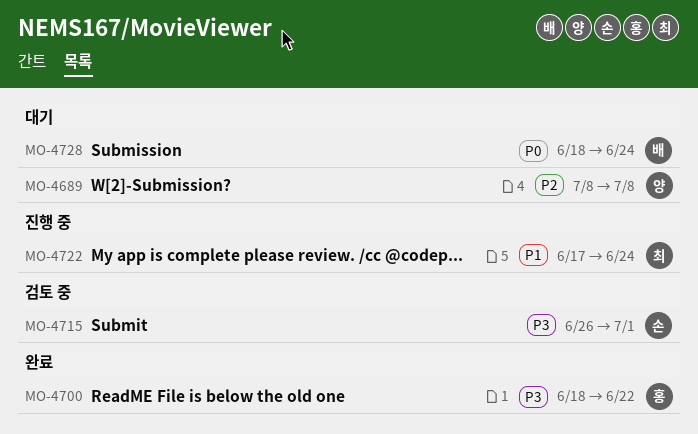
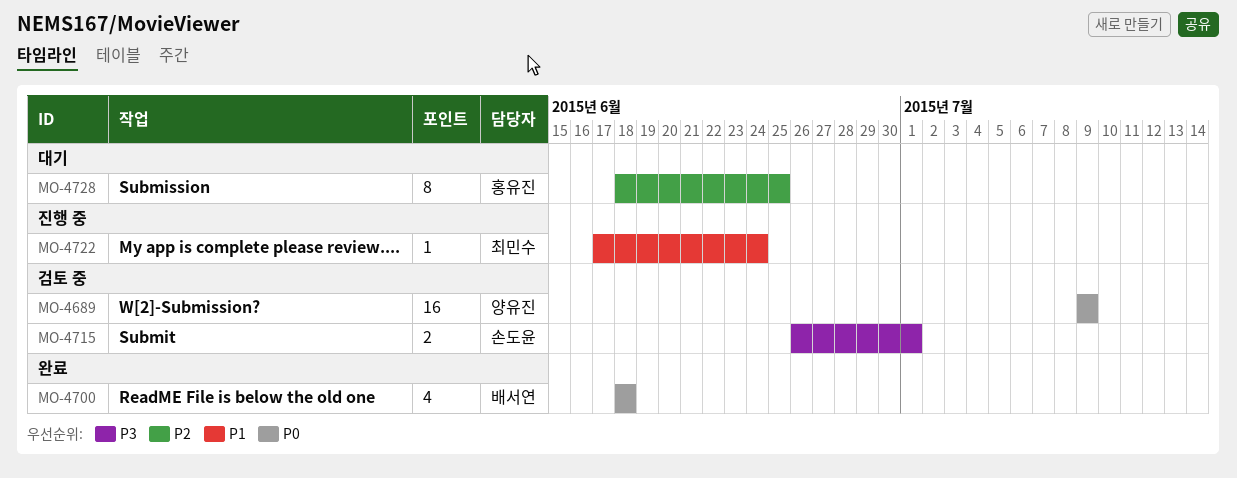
MO-4689, status: 대기 -> 검토 중
MO-4689, priority: P2 -> P0
MO-4689, start: Jul 8 -> Jul 9
MO-4689, due: Jul 8 -> Jul 9
MO-4700, owner: 홍유진 -> 배서연
MO-4700, priority: P3 -> P0
MO-4700, due: Jun 22 -> Jun 18
MO-4728, owner: 배서연 -> 홍유진
MO-4728, priority: P0 -> P2
MO-4728, due: Jun 24 -> Jun 25

